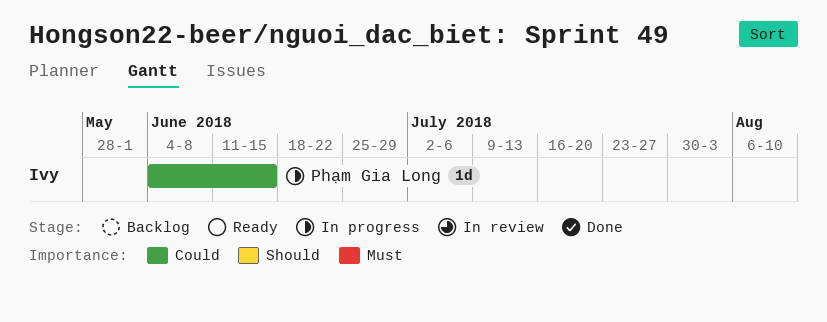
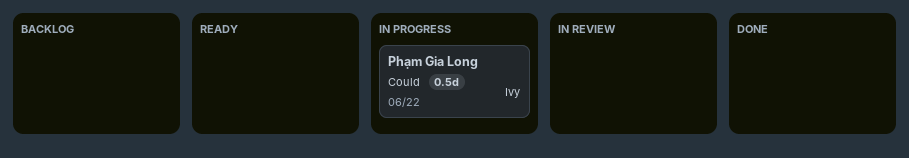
Phạm Gia Long, estimate: 1d -> 0.5d
Phạm Gia Long, due: Jun 15 -> Jun 22

